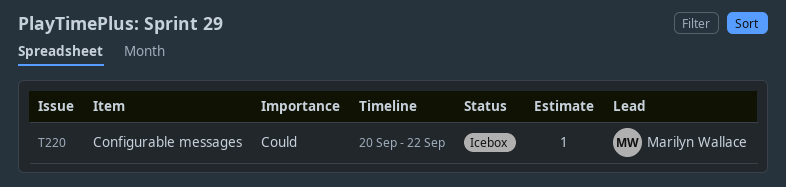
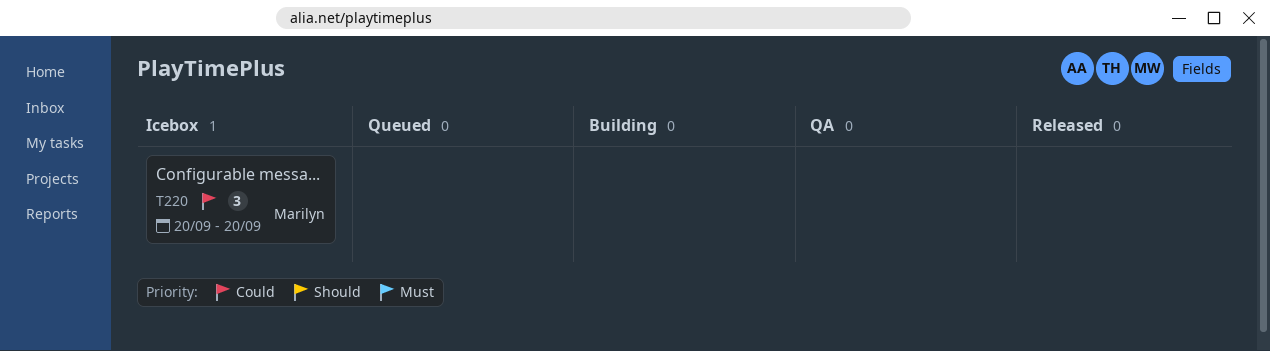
T220, estimate: 1 -> 3
T220, due: Sep 22 -> Sep 20

